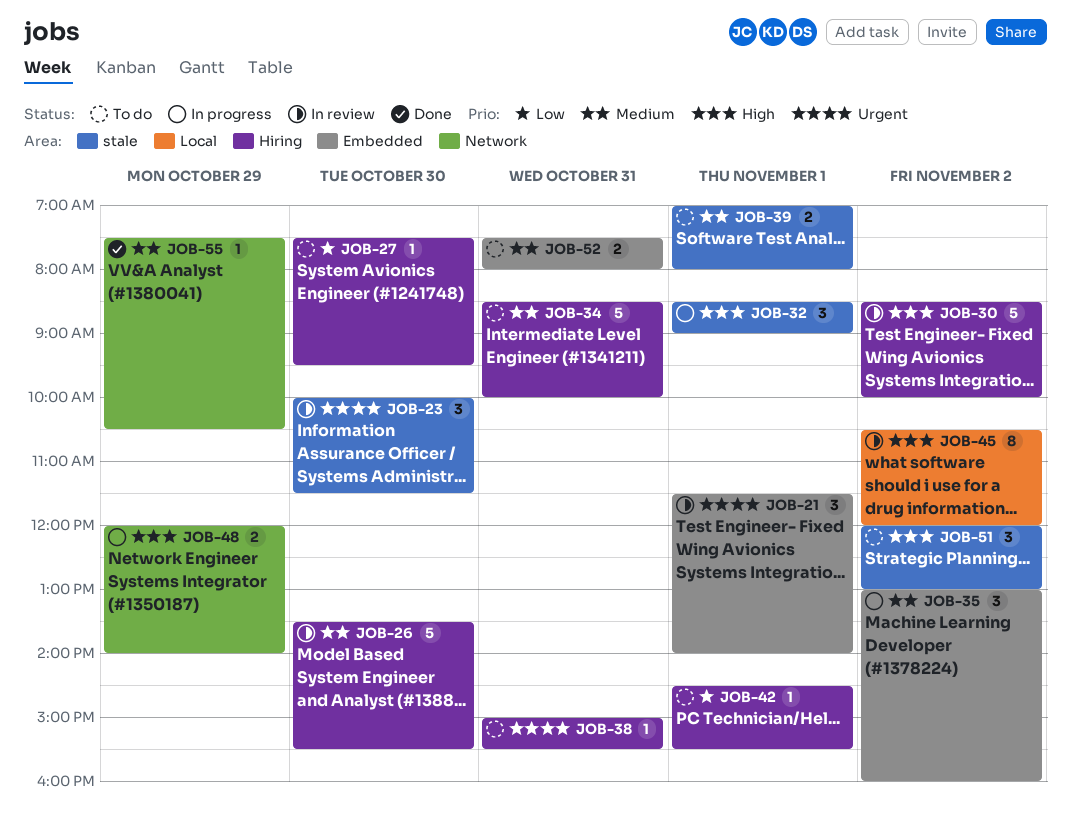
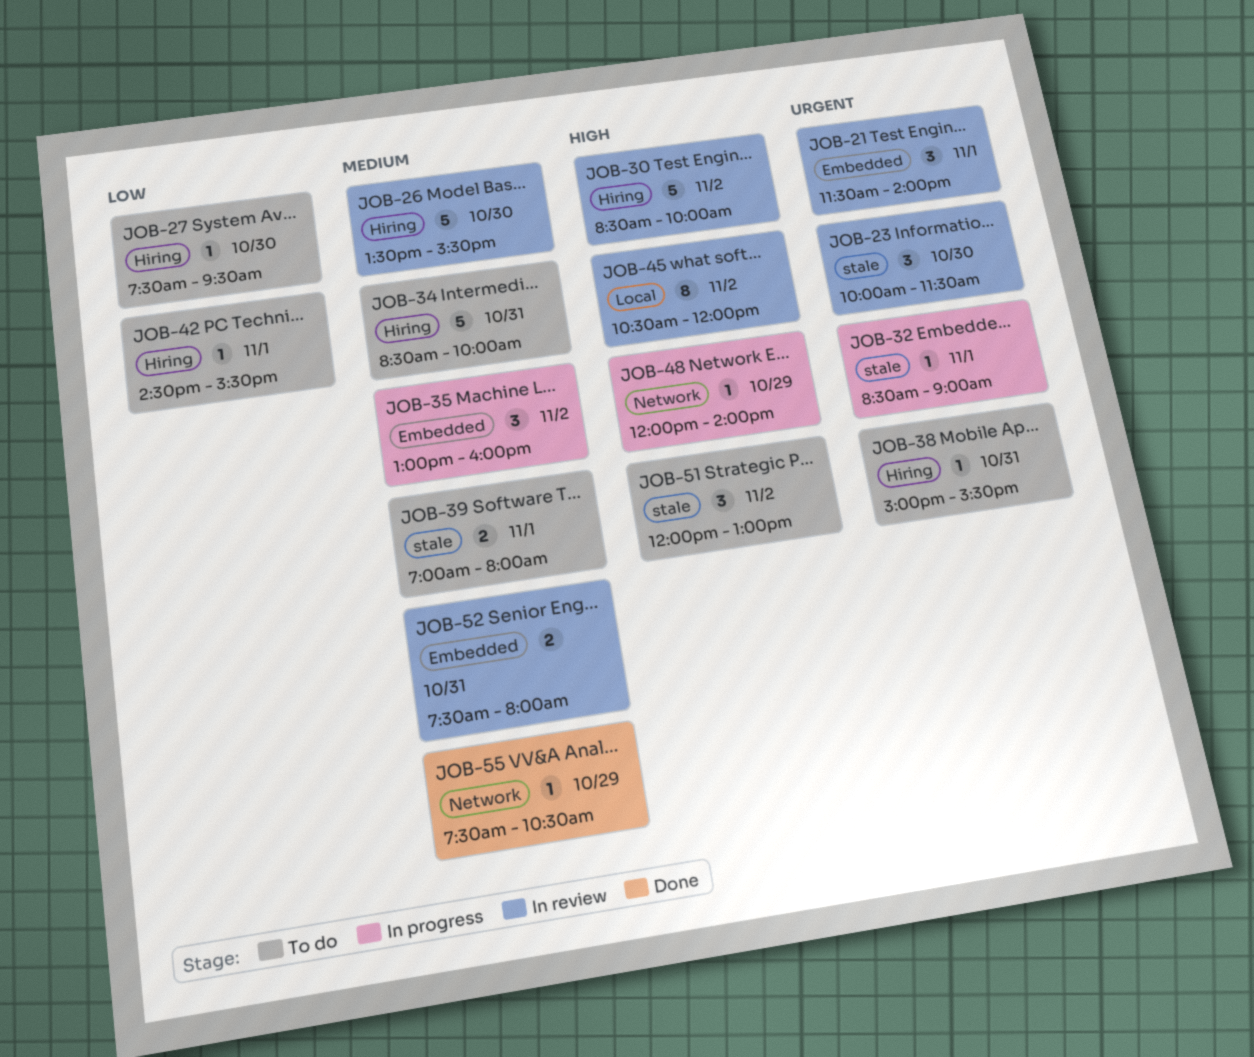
JOB-32, priority: High -> Urgent
JOB-32, estimate: 3 -> 1
JOB-48, estimate: 2 -> 1
JOB-52, status: To do -> In review

